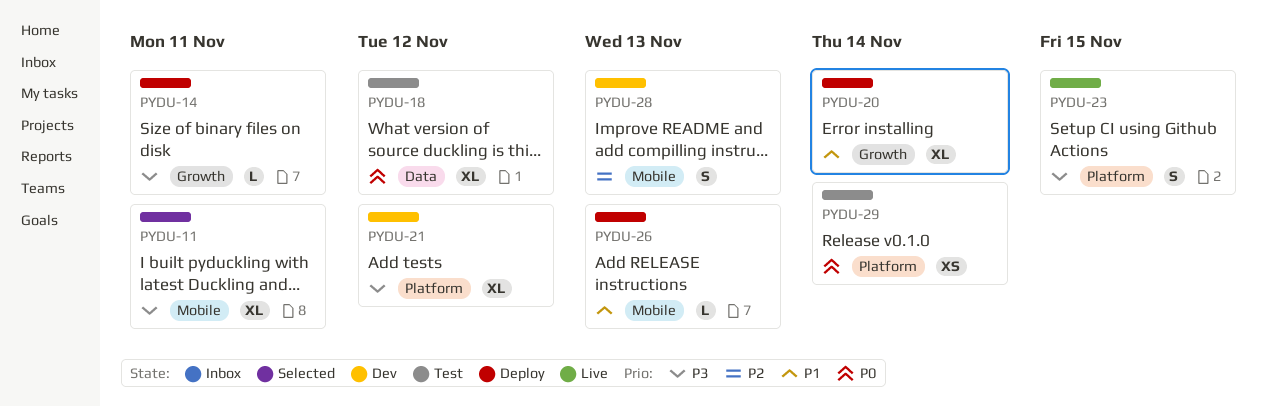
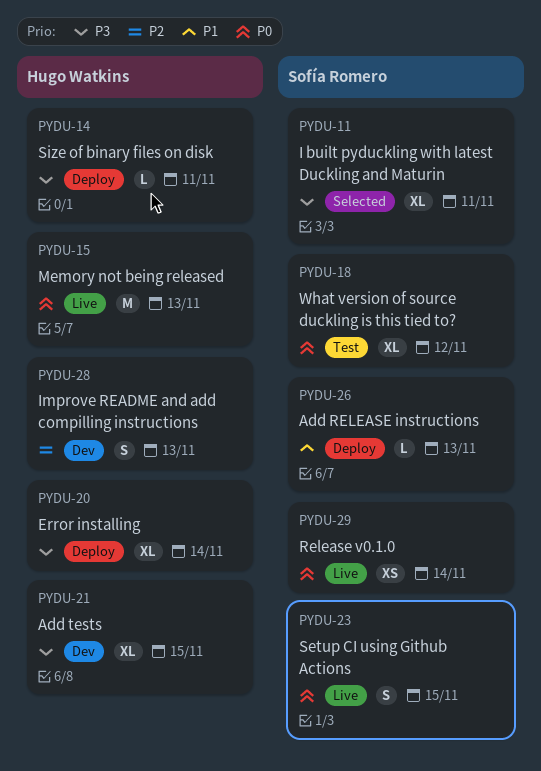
PYDU-15: none -> present
PYDU-20, priority: P1 -> P3
PYDU-21, due: Nov 12 -> Nov 15
PYDU-23, priority: P3 -> P0
PYDU-29, status: Test -> Live

